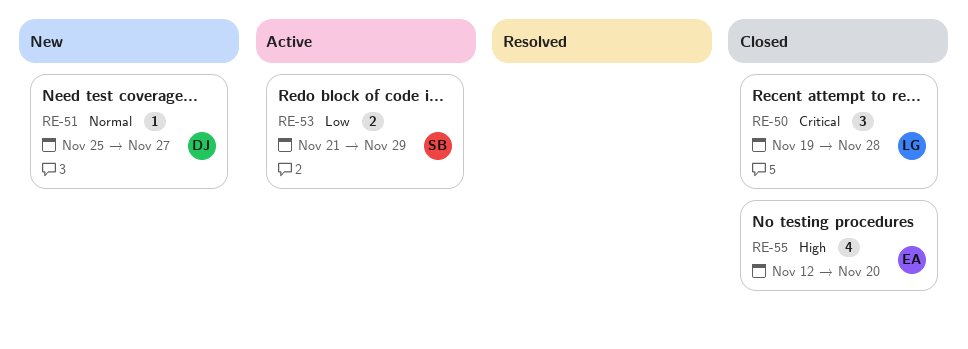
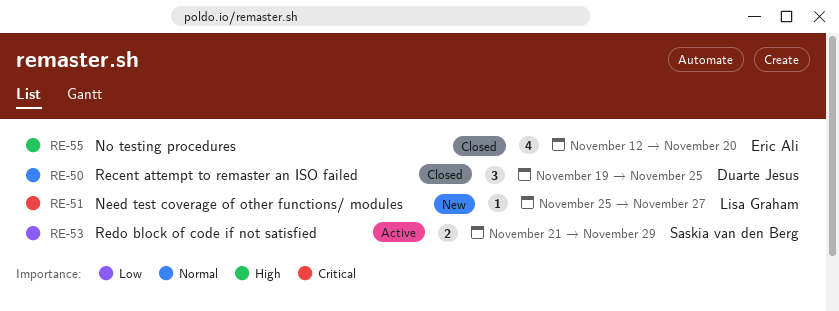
RE-50, owner: Lisa Graham -> Duarte Jesus
RE-50, priority: Critical -> Normal
RE-50, due: Nov 28 -> Nov 25
RE-51, owner: Duarte Jesus -> Lisa Graham
RE-51, priority: Normal -> Critical

